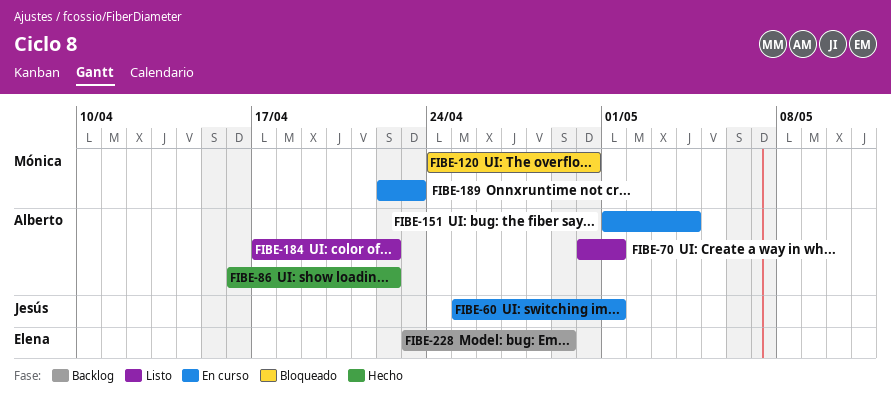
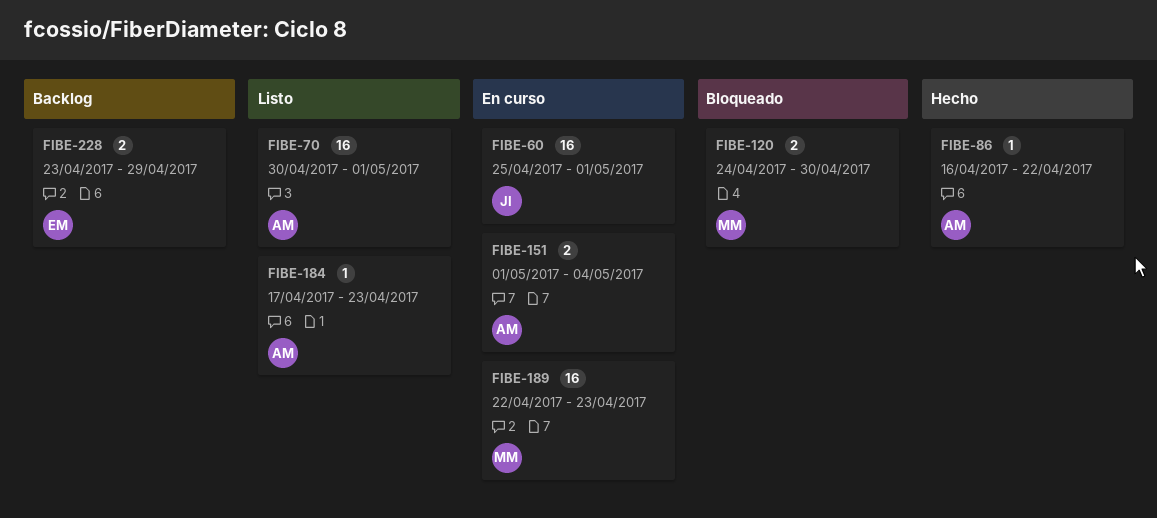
FIBE-184, due: Apr 22 -> Apr 23

